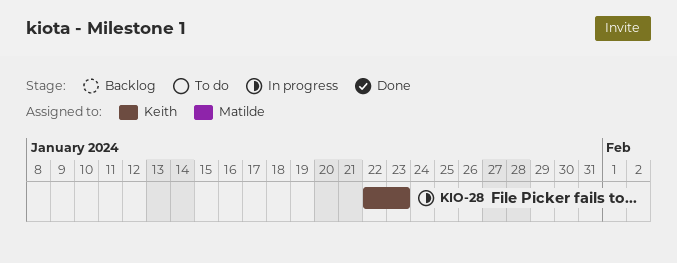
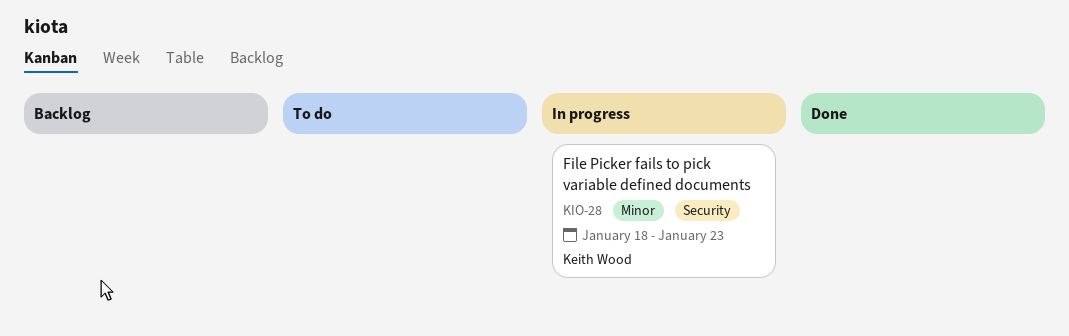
KIO-28, start: Jan 22 -> Jan 18

